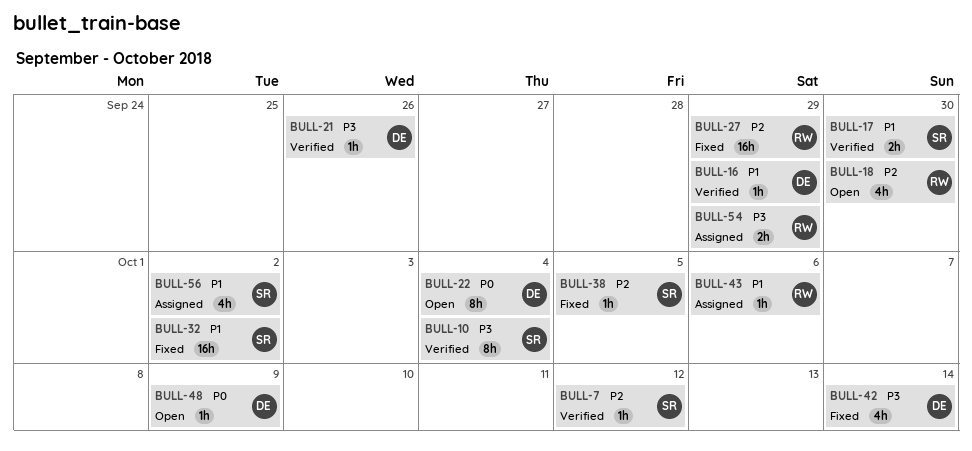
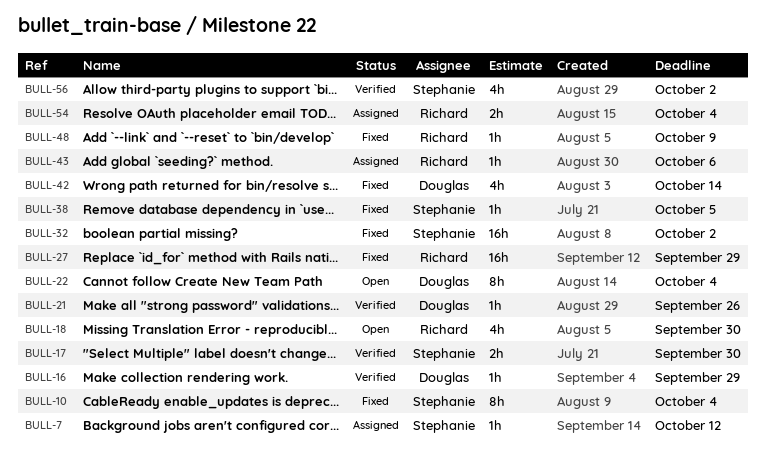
BULL-7, status: Verified -> Assigned
BULL-10, status: Verified -> Fixed
BULL-48, status: Open -> Fixed
BULL-48, owner: Douglas -> Richard
BULL-54, due: Sep 29 -> Oct 4
BULL-56, status: Assigned -> Verified

